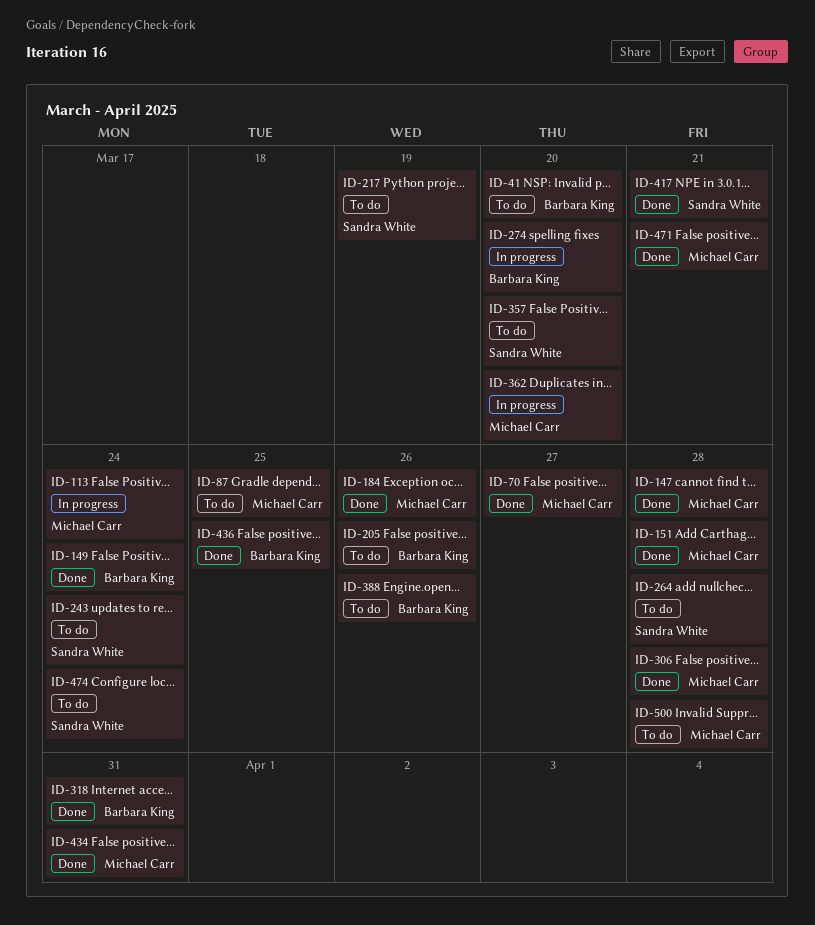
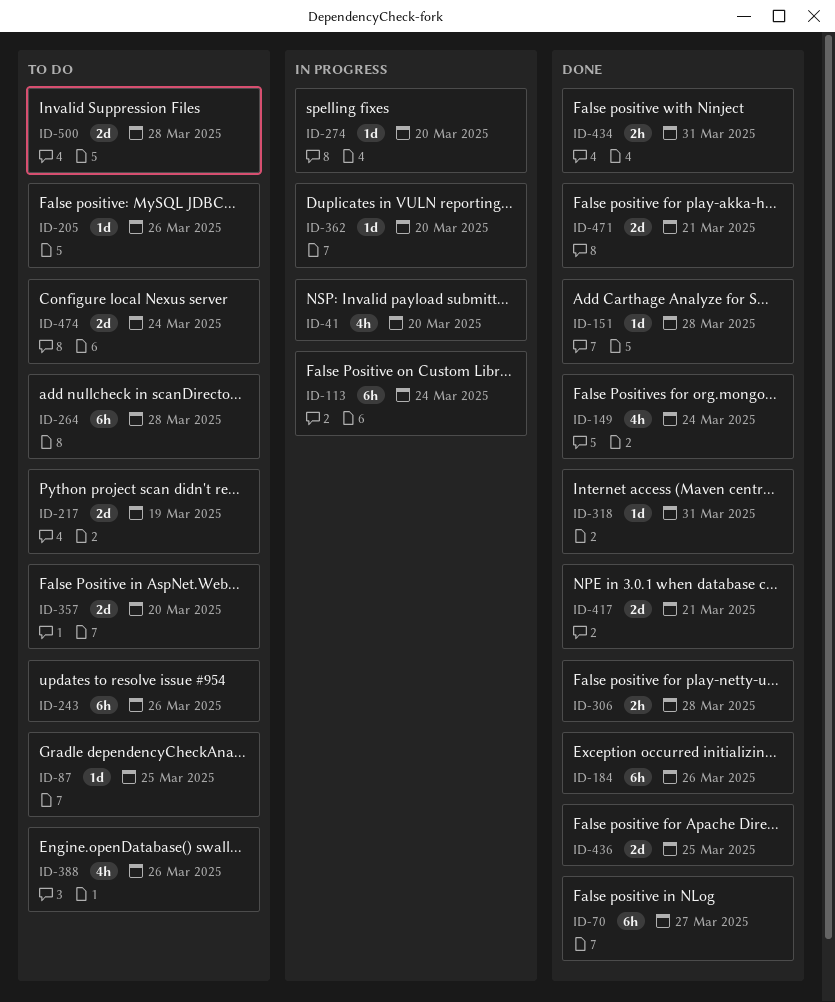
ID-41, status: To do -> In progress
ID-147: present -> none
ID-243, due: Mar 24 -> Mar 26

